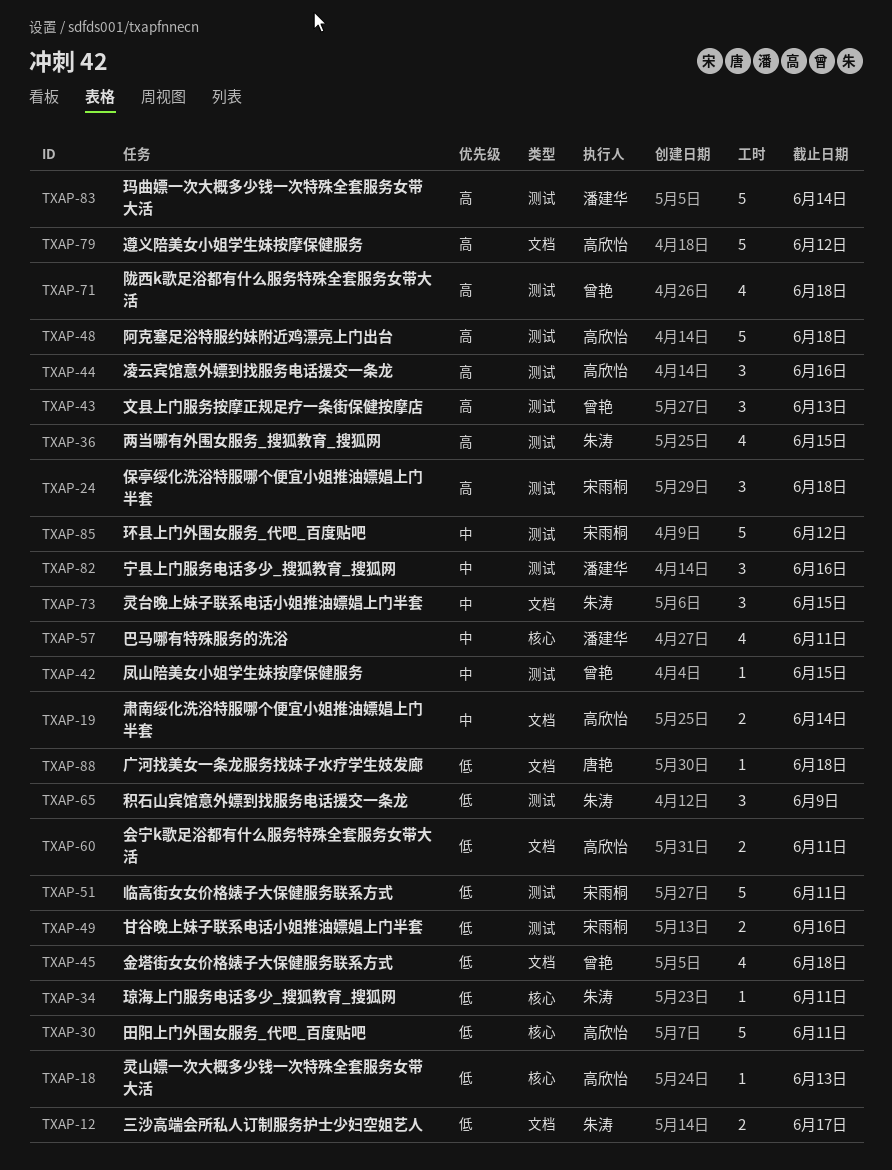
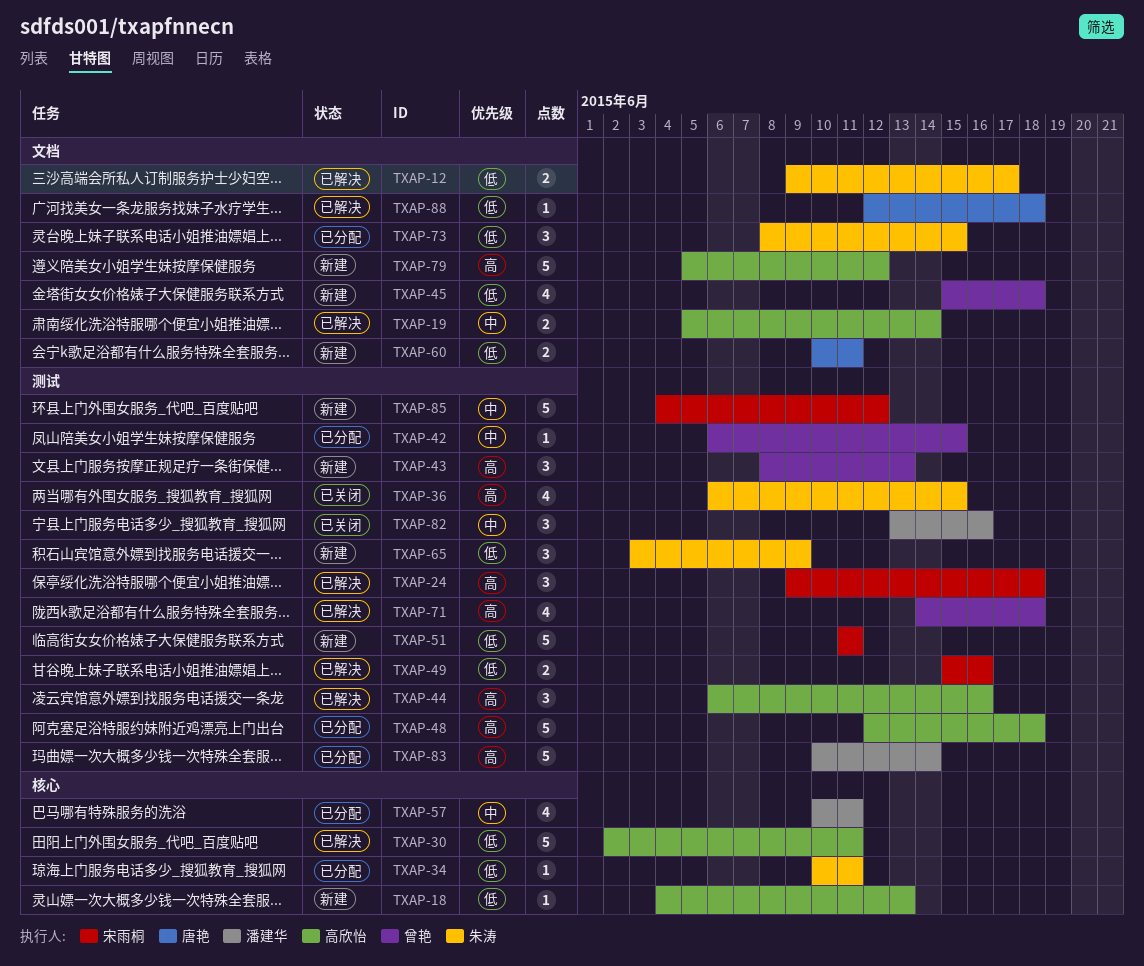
TXAP-60, owner: 高欣怡 -> 唐艳
TXAP-73, priority: 中 -> 低

